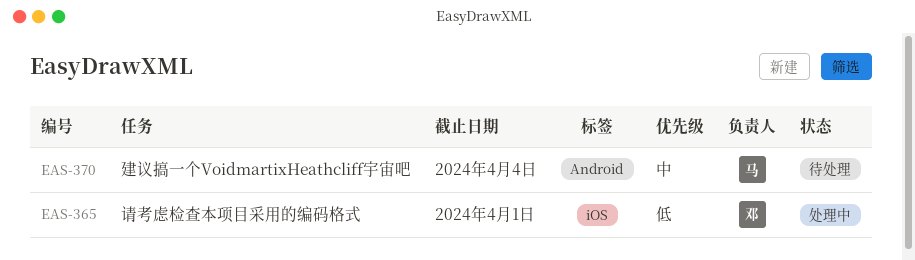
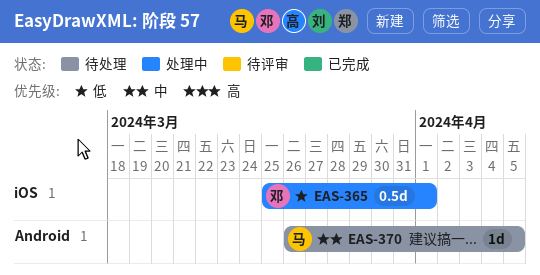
EAS-370, due: Apr 4 -> Apr 5

